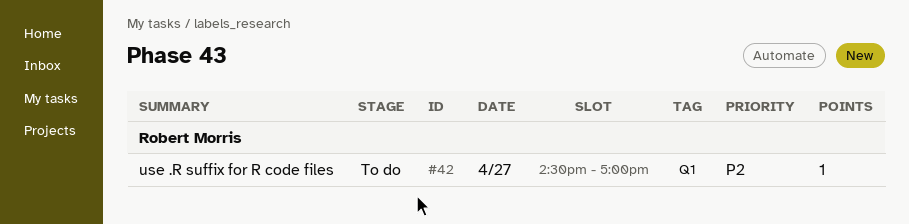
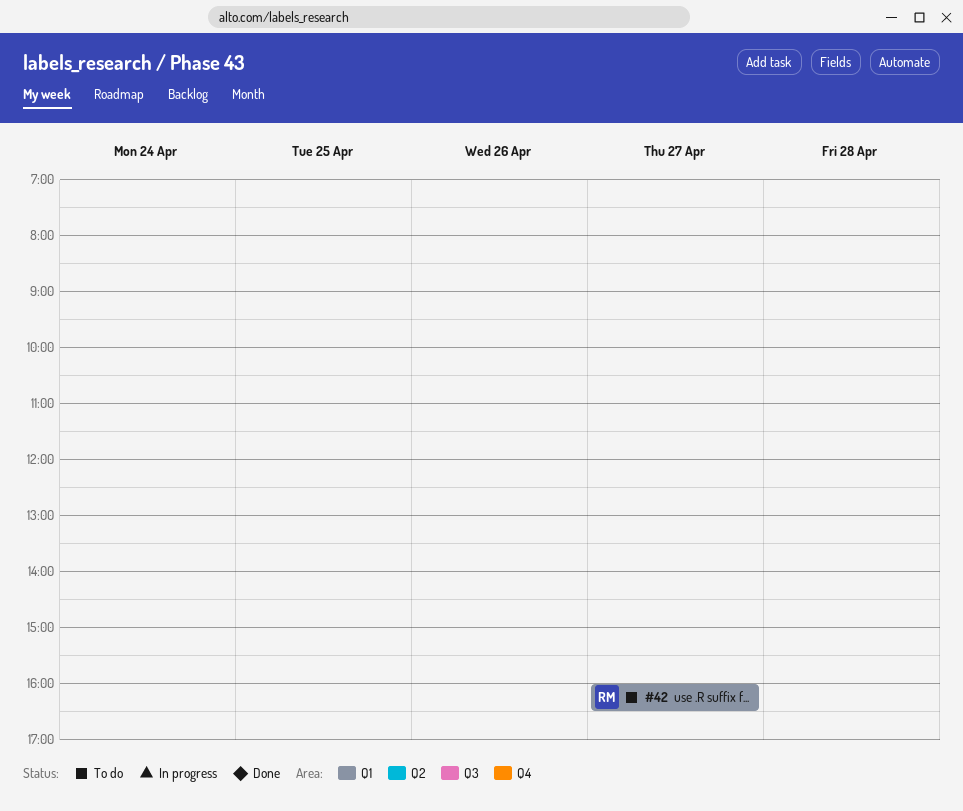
#42, begins: 14:30 -> 16:00
#42, ends: 17:00 -> 16:30

